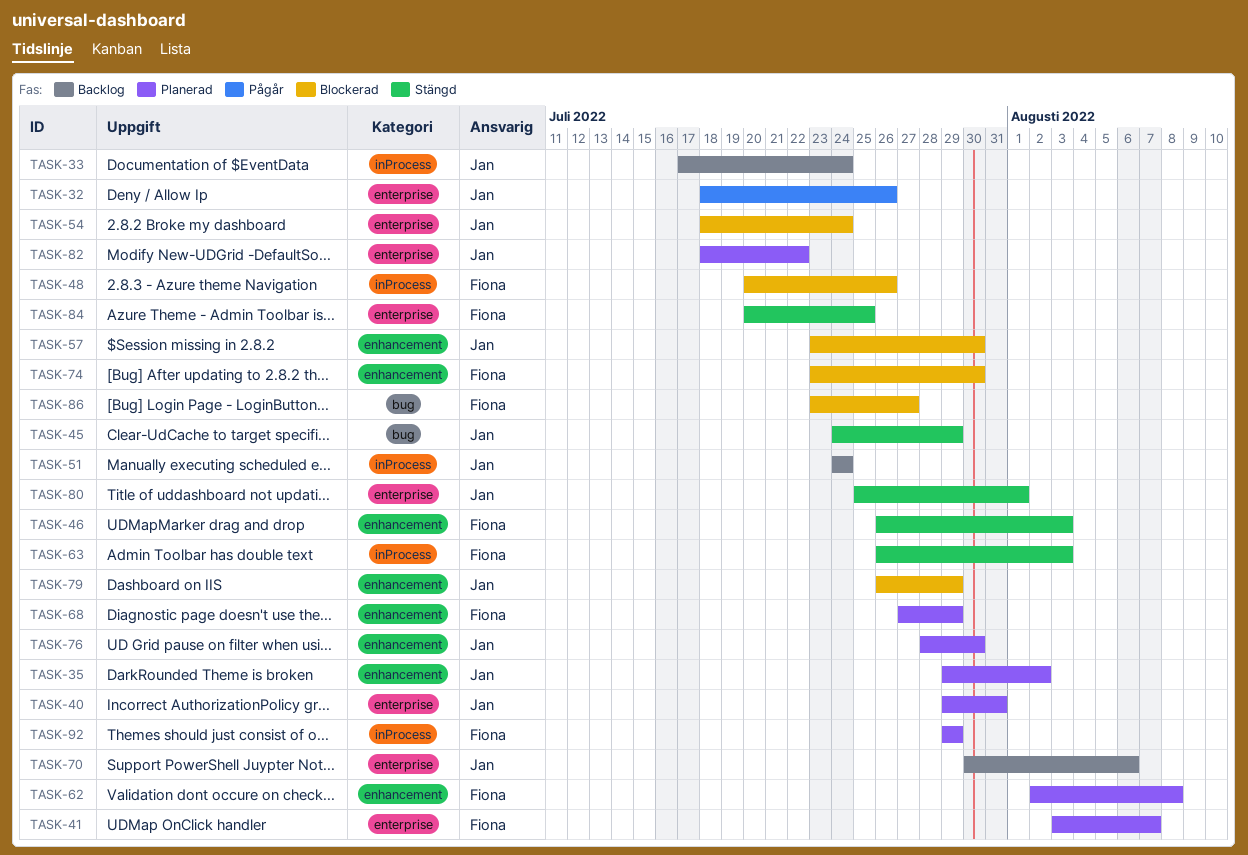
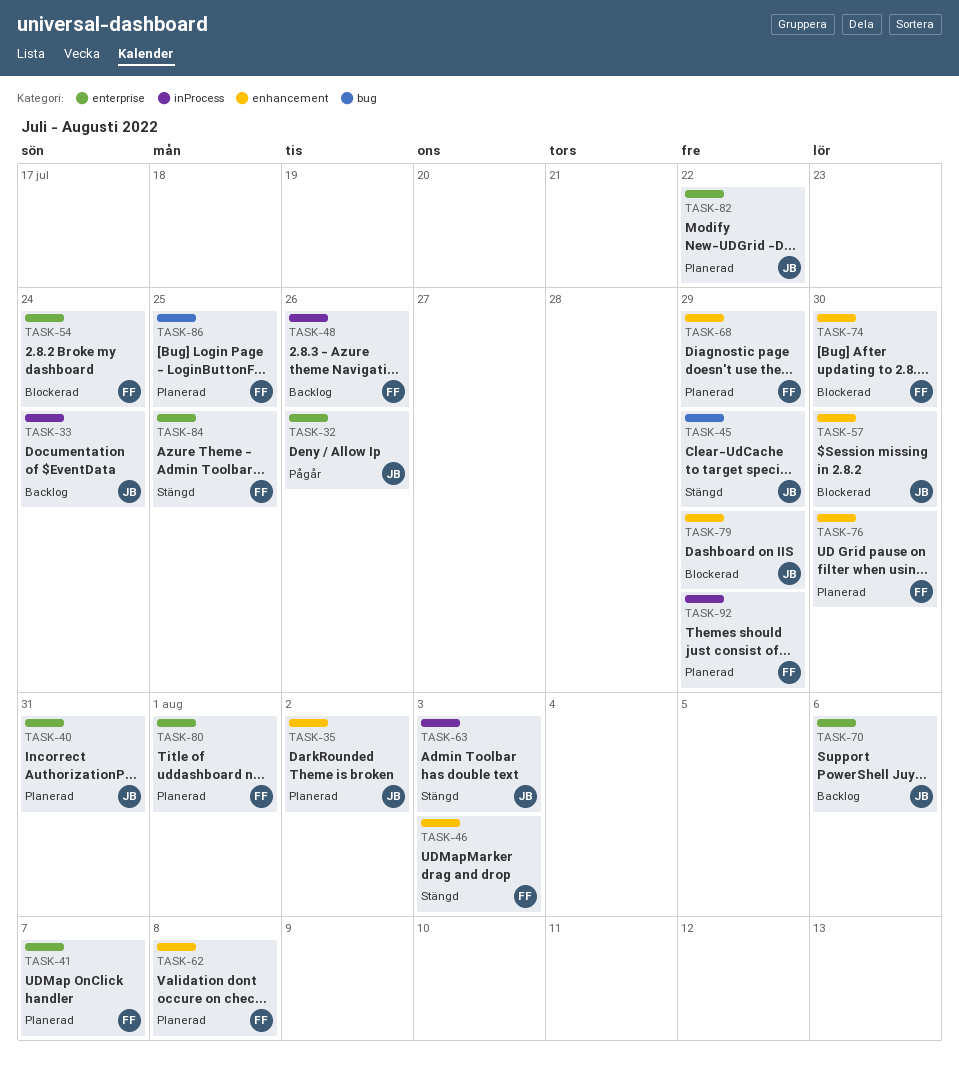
TASK-48, status: Blockerad -> Backlog
TASK-51: present -> none
TASK-54, owner: Jan -> Fiona
TASK-63, owner: Fiona -> Jan
TASK-76, owner: Jan -> Fiona
TASK-80, status: Stängd -> Planerad
TASK-80, owner: Jan -> Fiona
TASK-86, status: Blockerad -> Planerad
TASK-86, due: Jul 27 -> Jul 25

